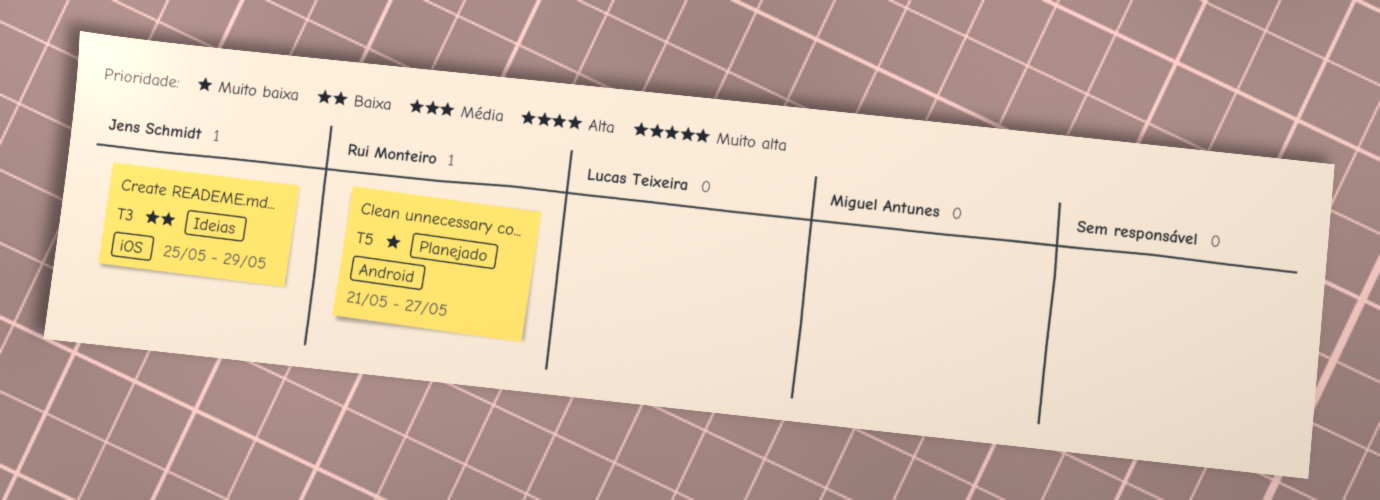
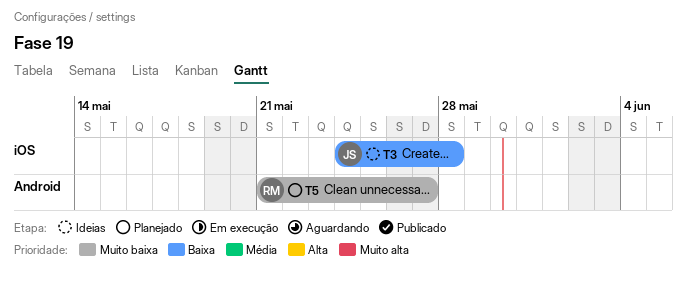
T3, start: May 25 -> May 24
T3, due: May 29 -> May 28

